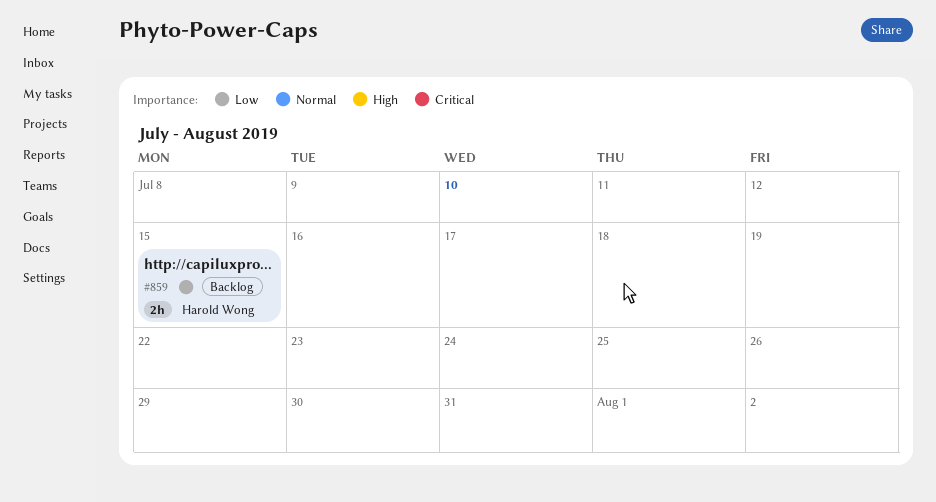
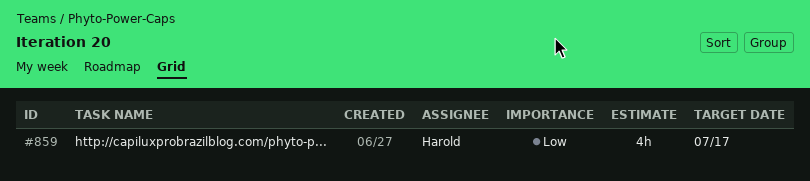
#859, estimate: 2h -> 4h
#859, due: Jul 15 -> Jul 17

